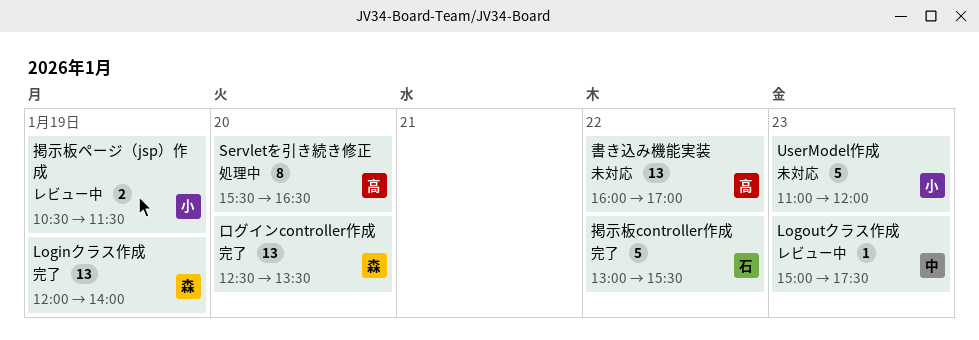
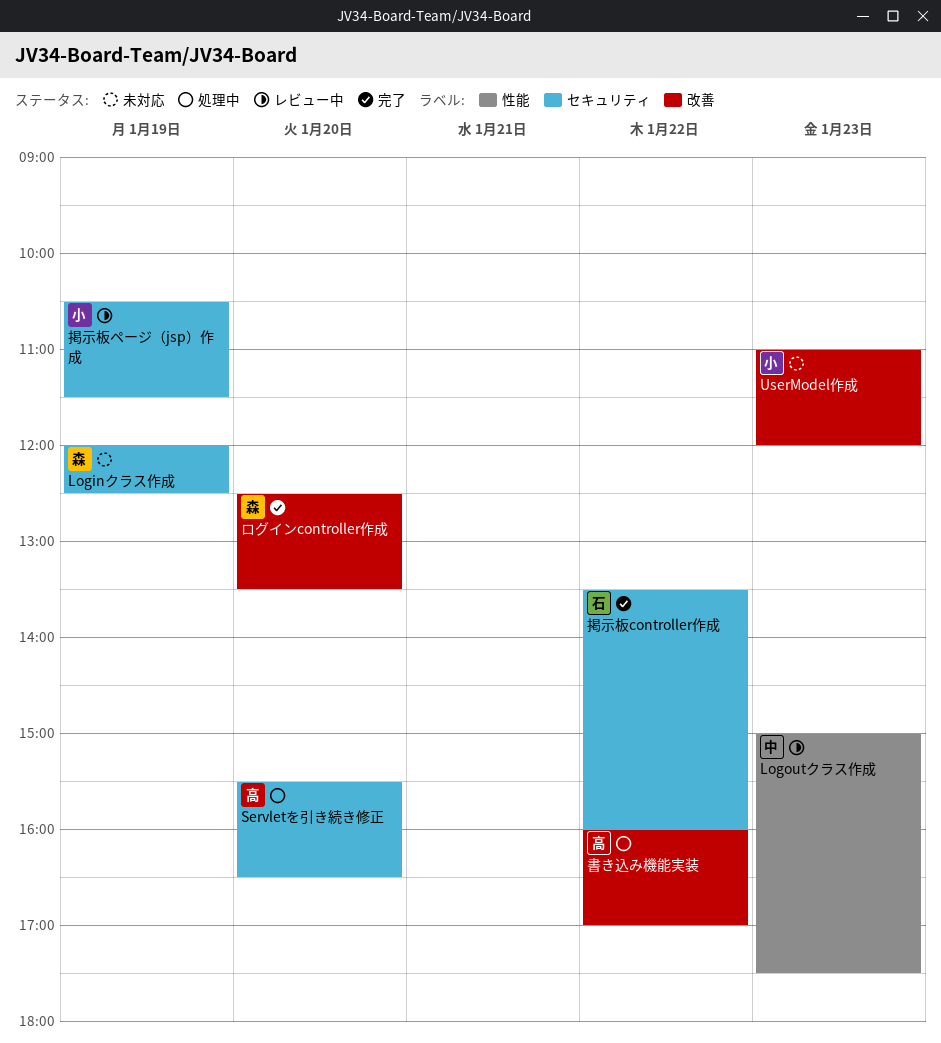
Loginクラス作成, status: 完了 -> 未対応
Loginクラス作成, ends: 14:00 -> 12:30
掲示板controller作成, begins: 13:00 -> 13:30
掲示板controller作成, ends: 15:30 -> 16:00
書き込み機能実装, status: 未対応 -> 処理中

